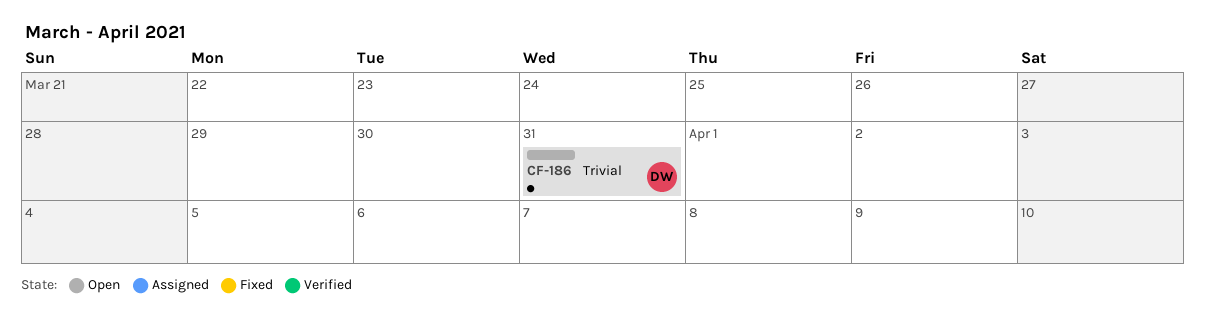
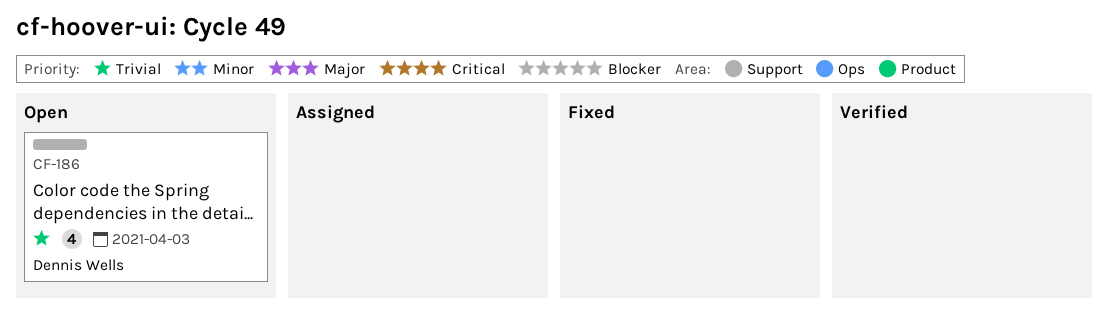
CF-186, estimate: 1 -> 4
CF-186, due: Mar 31 -> Apr 3

